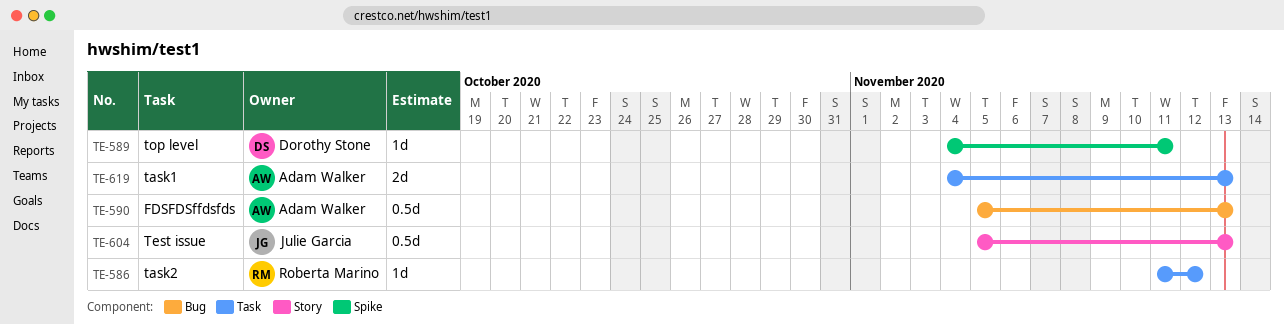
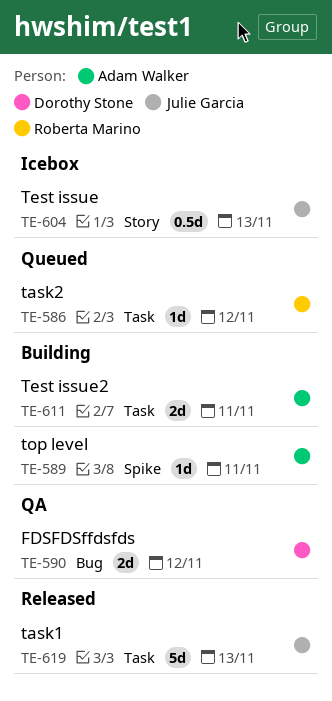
TE-589, owner: Dorothy Stone -> Adam Walker
TE-590, owner: Adam Walker -> Dorothy Stone
TE-590, estimate: 0.5d -> 2d
TE-590, due: Nov 13 -> Nov 12
TE-611: none -> present
TE-619, owner: Adam Walker -> Julie Garcia
TE-619, estimate: 2d -> 5d

